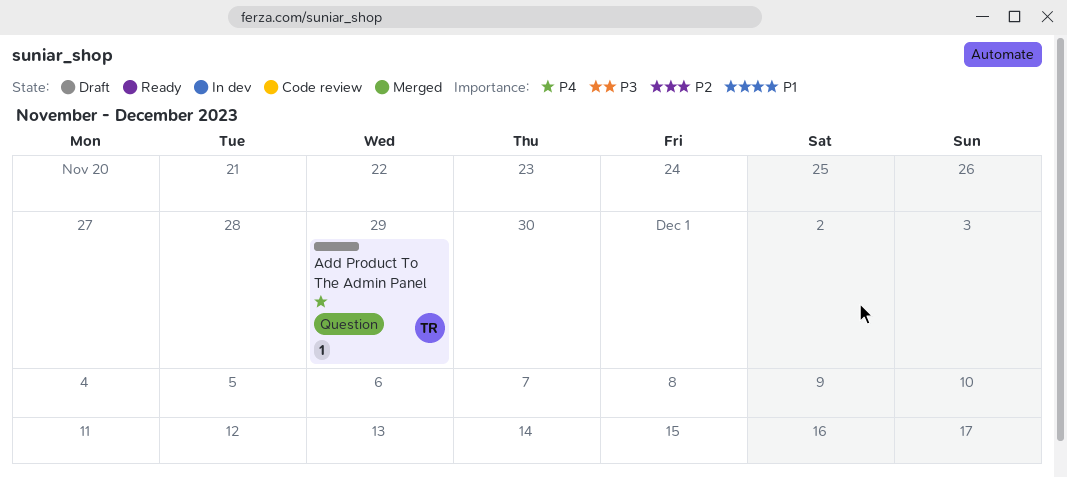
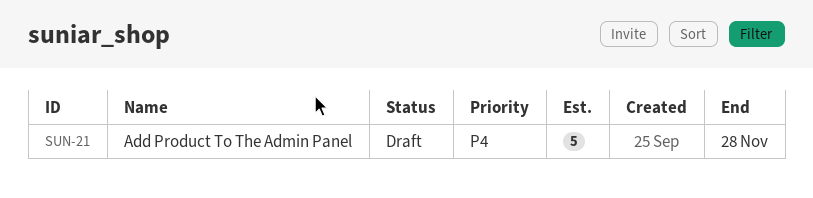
Add Product To The Admin Panel, estimate: 1 -> 5
Add Product To The Admin Panel, due: Nov 29 -> Nov 28

